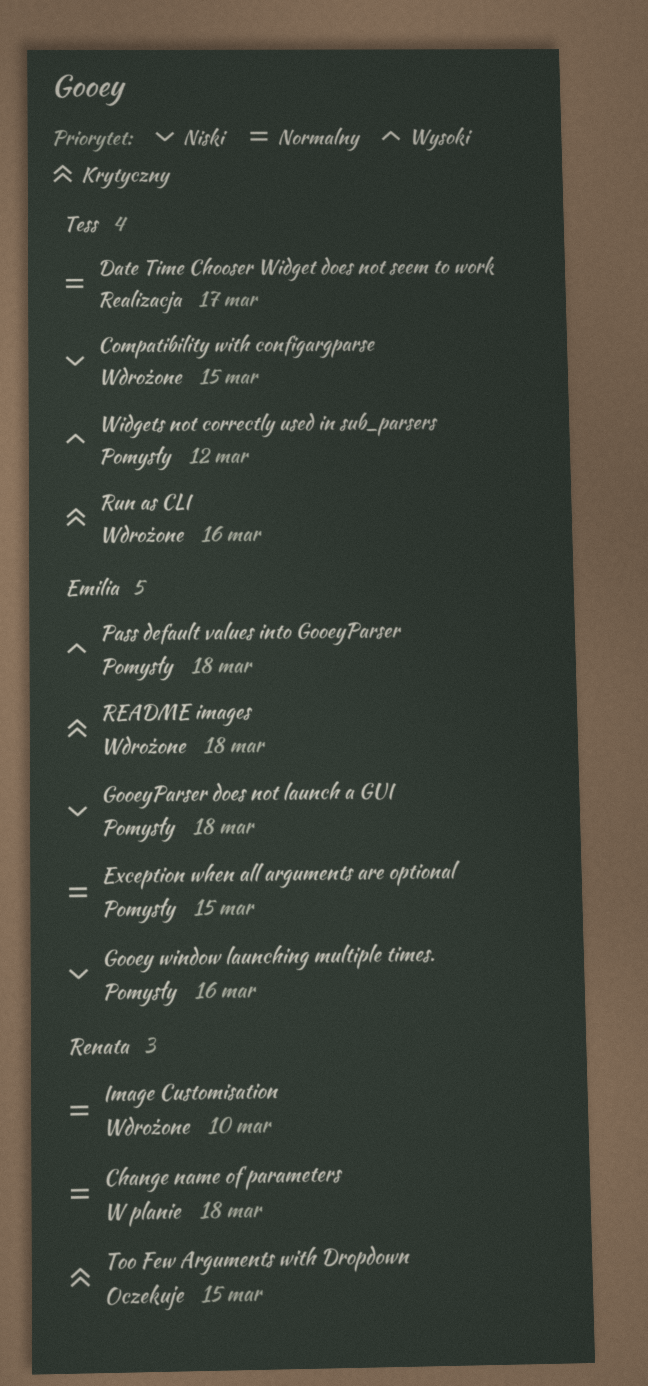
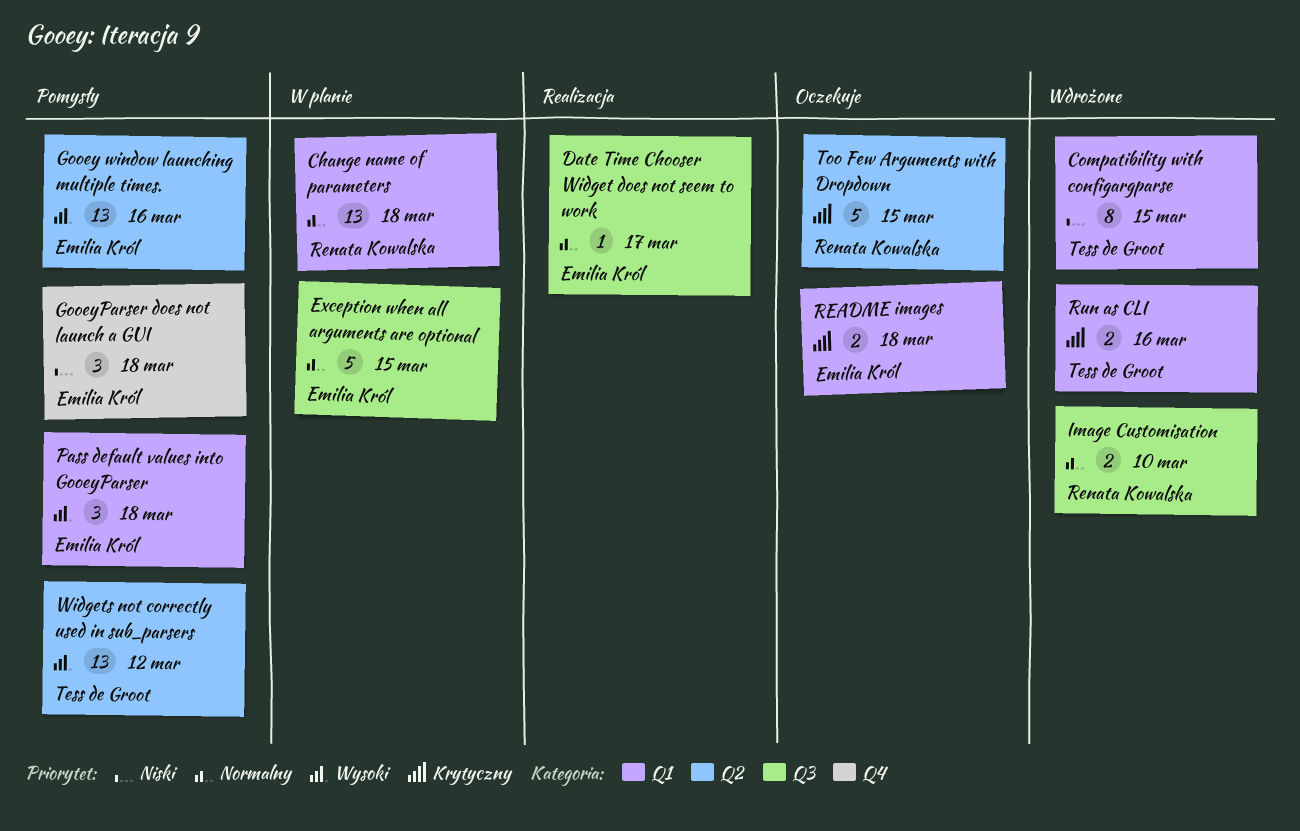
Date Time Chooser Widget does not seem to work, owner: Tess de Groot -> Emilia Król
Exception when all arguments are optional, status: Pomysły -> W planie
Gooey window launching multiple times., priority: Niski -> Wysoki
README images, status: Wdrożone -> Oczekuje

